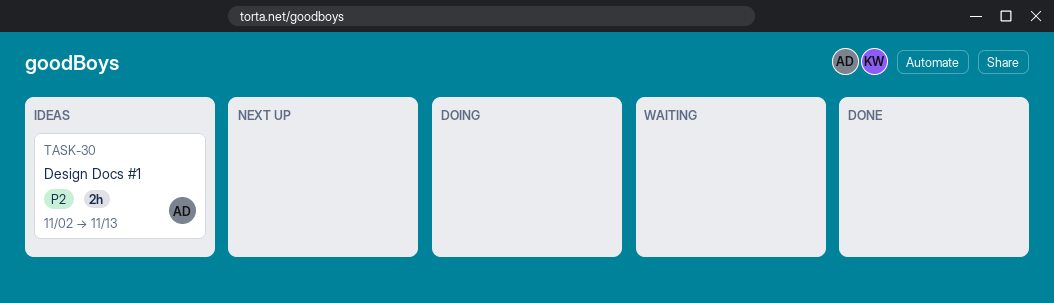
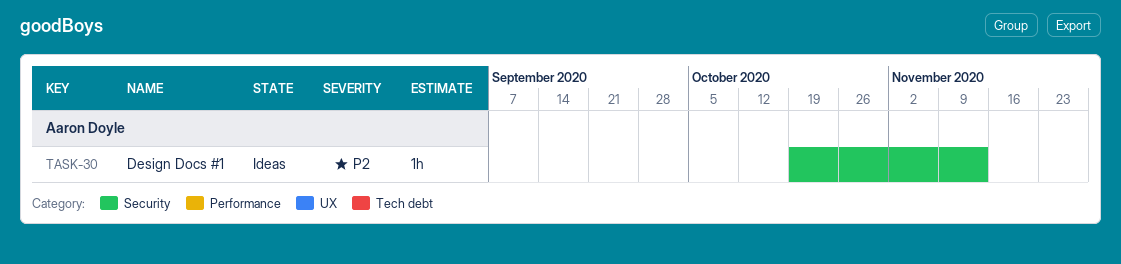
TASK-30, estimate: 2h -> 1h
TASK-30, start: Nov 2 -> Oct 19

